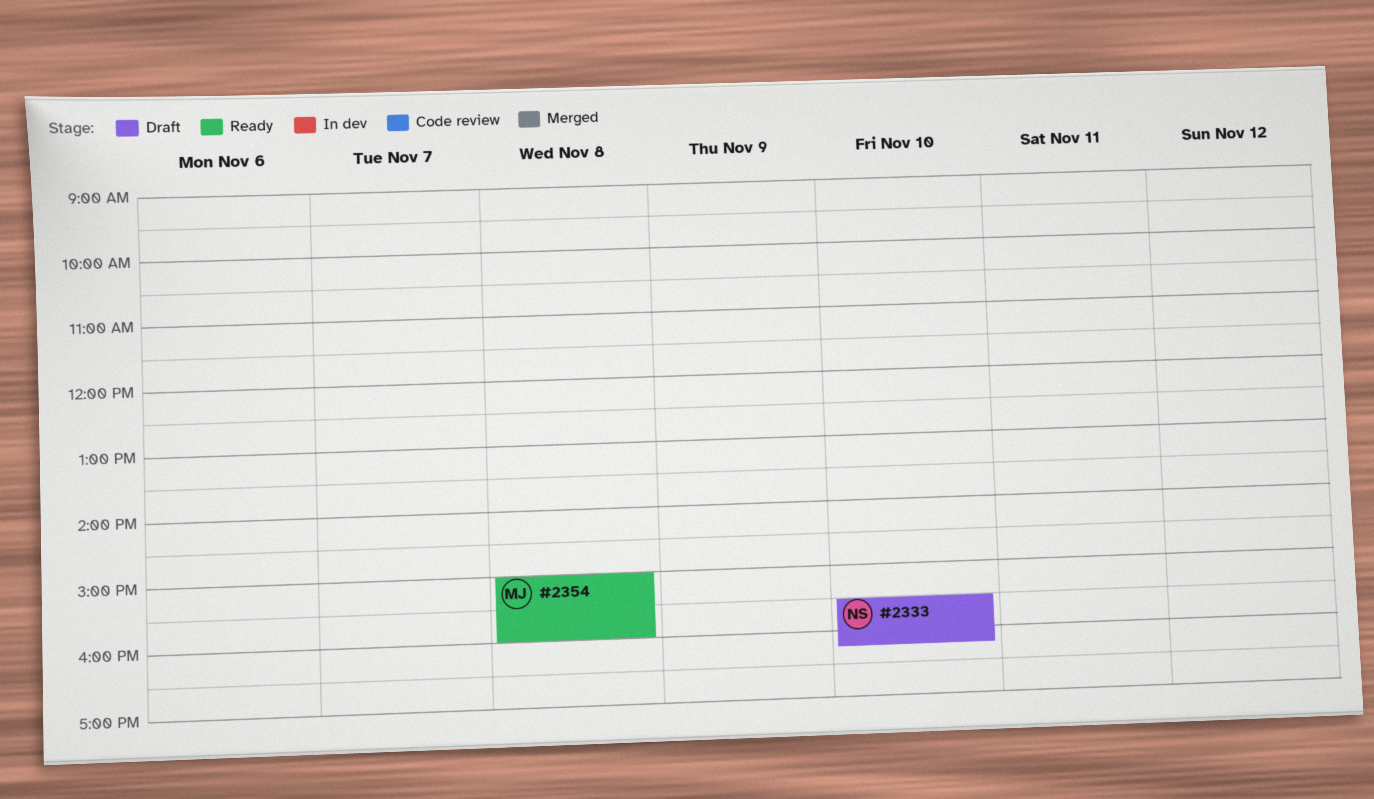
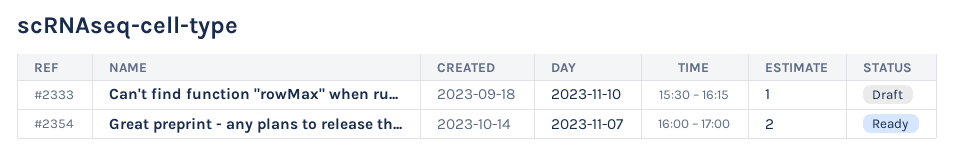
#2354, day: Nov 8 -> Nov 7
#2354, begins: 15:00 -> 16:00
#2354, ends: 16:00 -> 17:00

